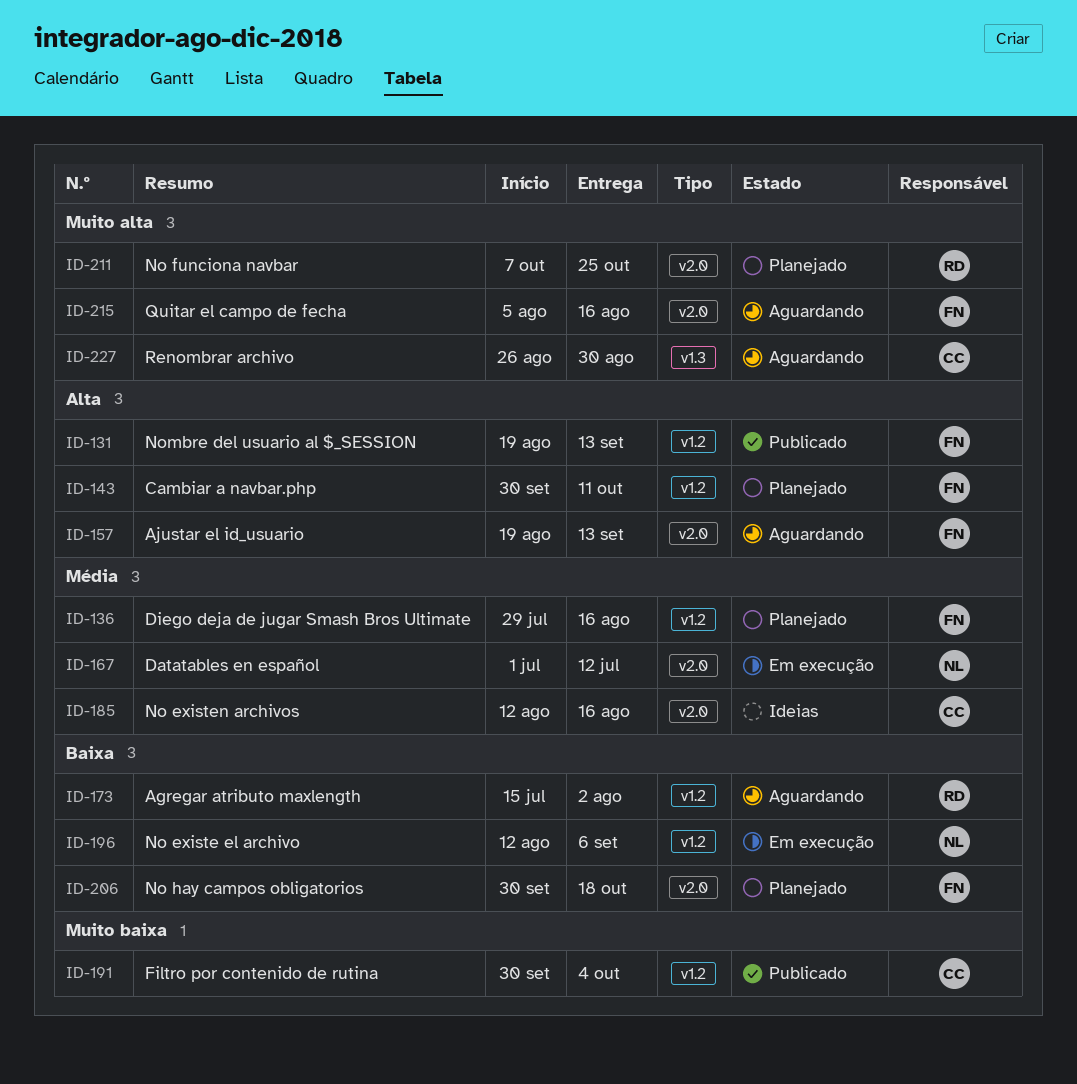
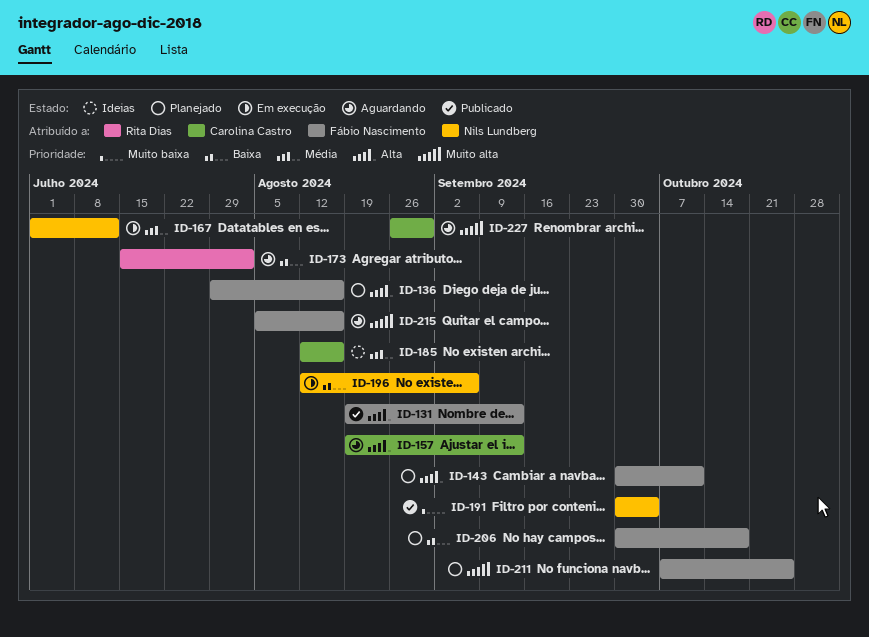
ID-136, priority: Média -> Alta
ID-157, owner: Fábio Nascimento -> Carolina Castro
ID-191, owner: Carolina Castro -> Nils Lundberg
ID-211, owner: Rita Dias -> Fábio Nascimento

